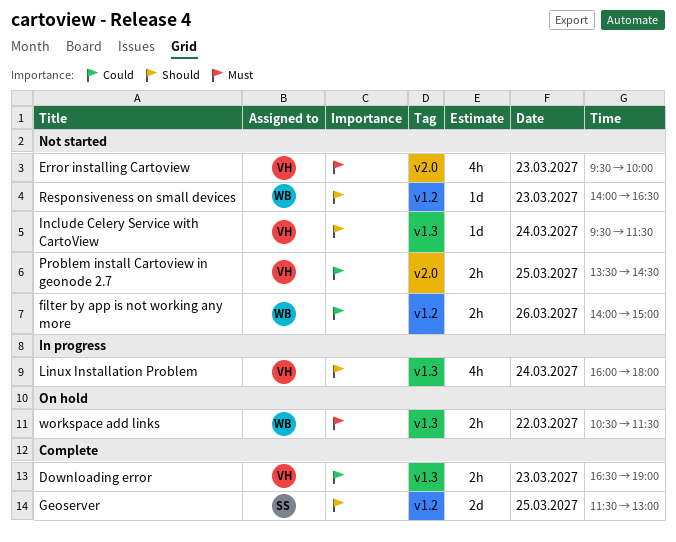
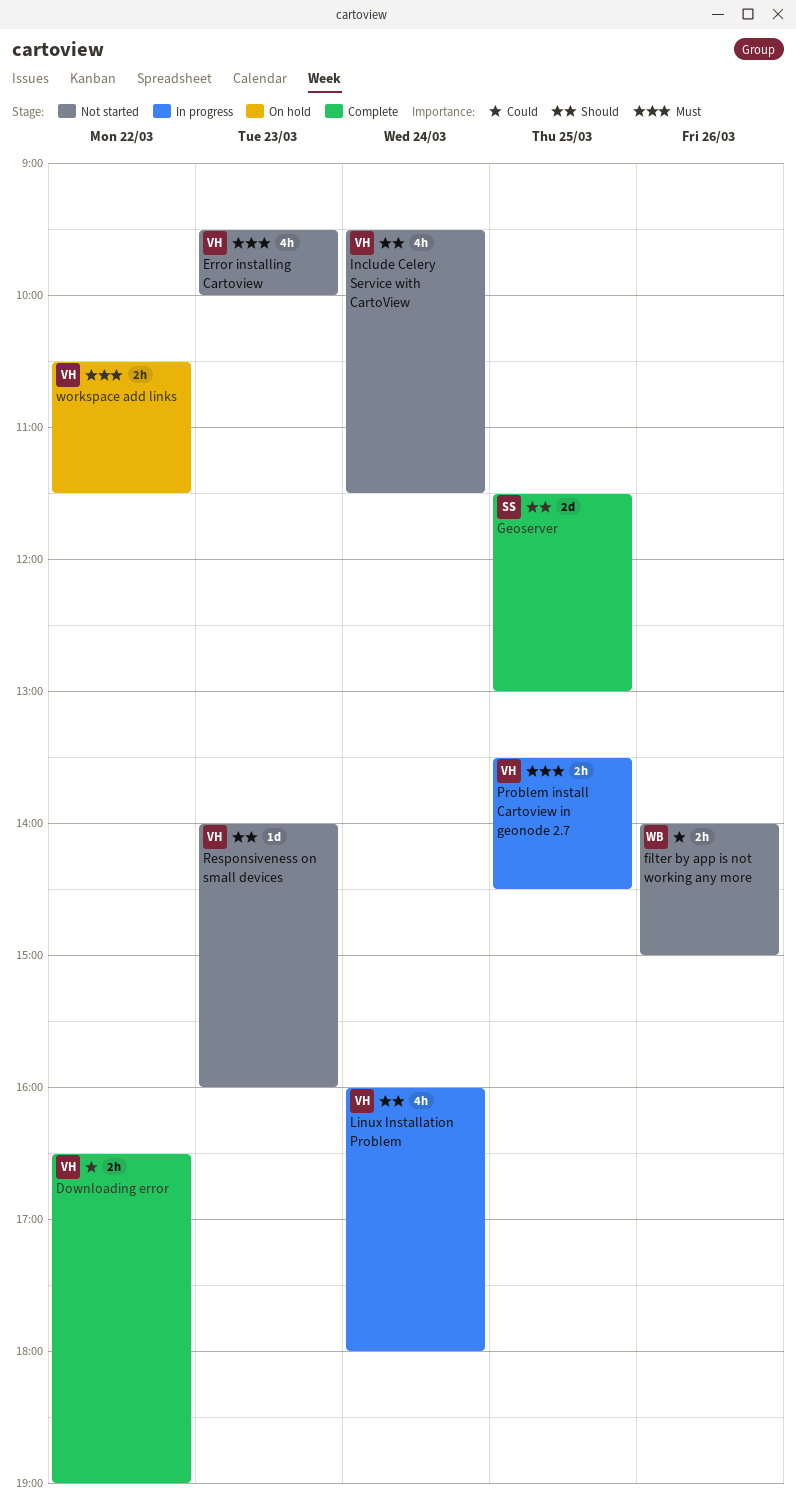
Downloading error, day: Mar 23 -> Mar 22
Include Celery Service with CartoView, estimate: 1d -> 4h
Problem install Cartoview in geonode 2.7, status: Not started -> In progress
Problem install Cartoview in geonode 2.7, priority: Could -> Must
Responsiveness on small devices, owner: WB -> VH
Responsiveness on small devices, ends: 16:30 -> 16:00
workspace add links, owner: WB -> VH

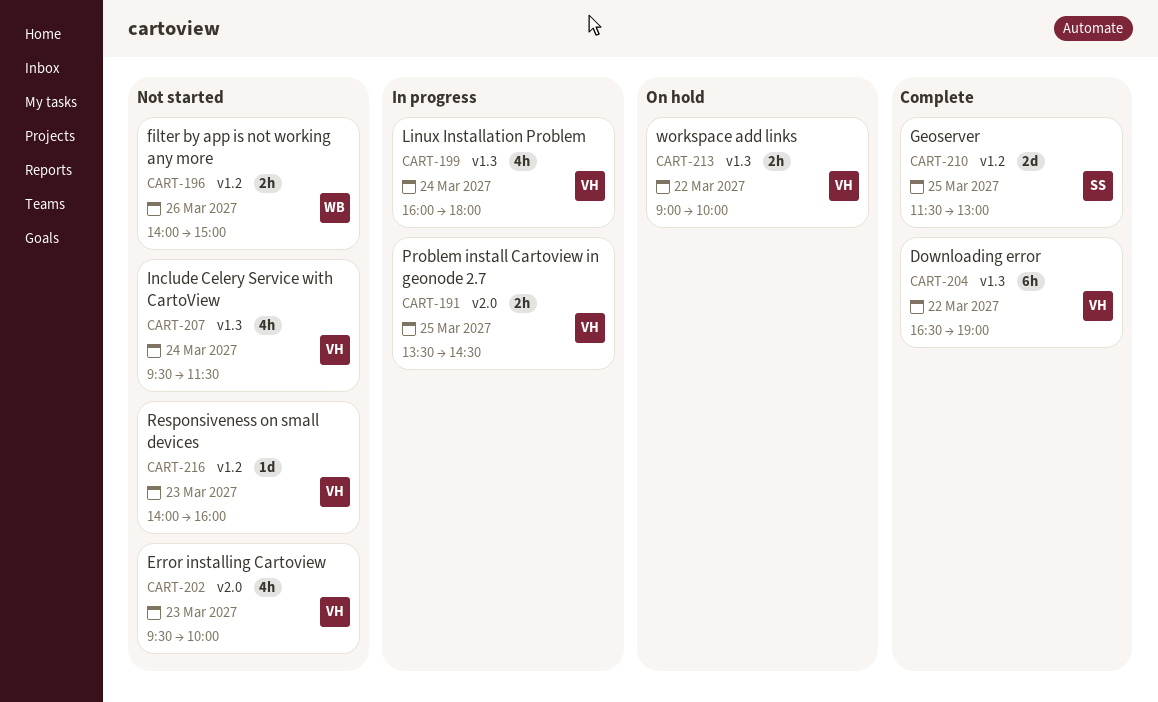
Downloading error, estimate: 2h -> 6h
workspace add links, begins: 10:30 -> 09:00
workspace add links, ends: 11:30 -> 10:00

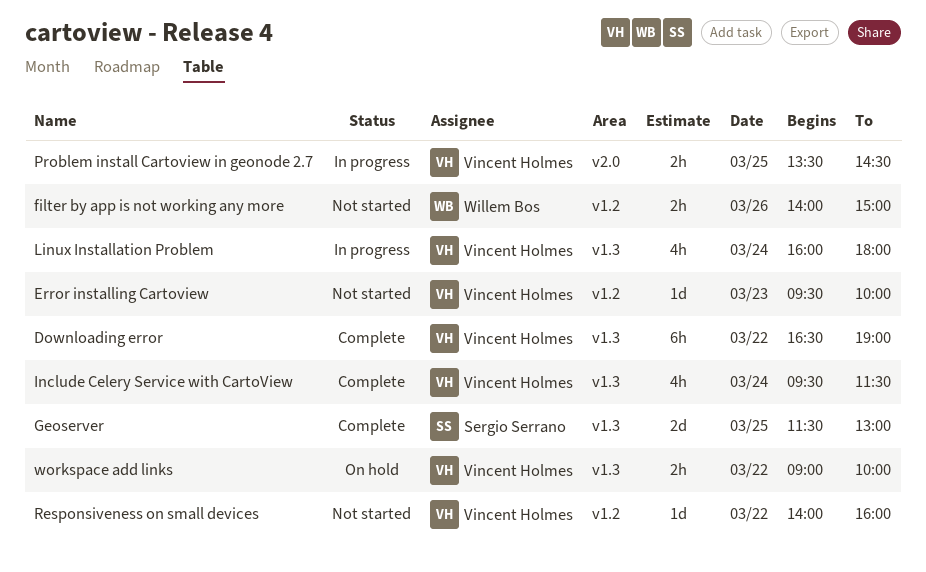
Error installing Cartoview, label: v2.0 -> v1.2
Error installing Cartoview, estimate: 4h -> 1d
Geoserver, label: v1.2 -> v1.3
Include Celery Service with CartoView, status: Not started -> Complete
Responsiveness on small devices, day: Mar 23 -> Mar 22

